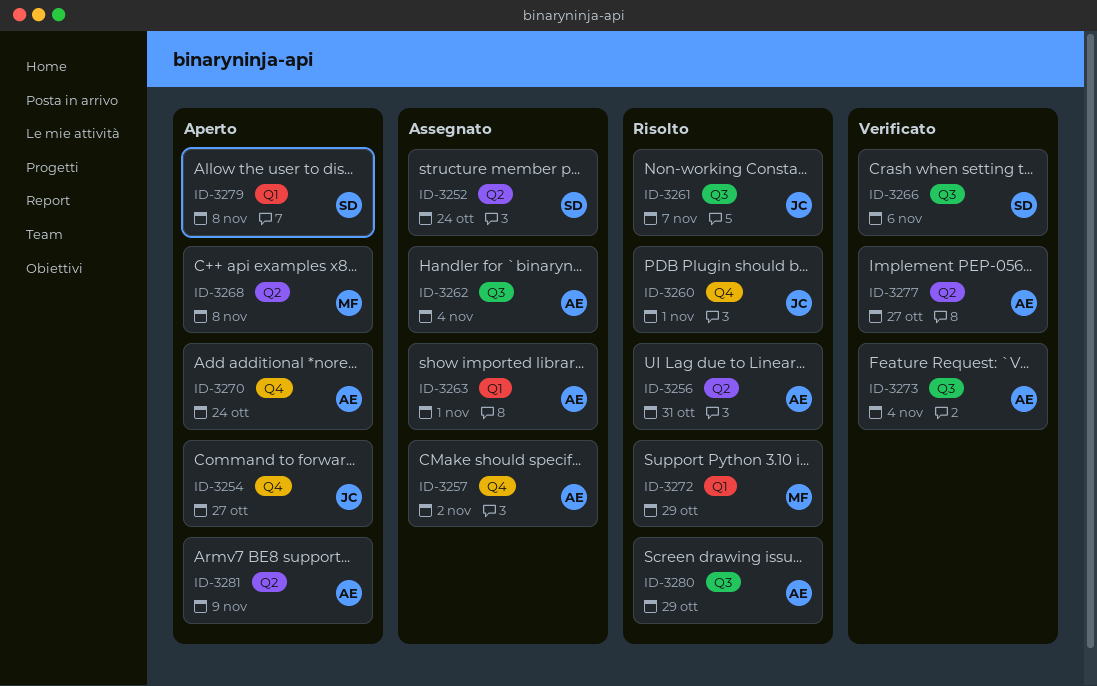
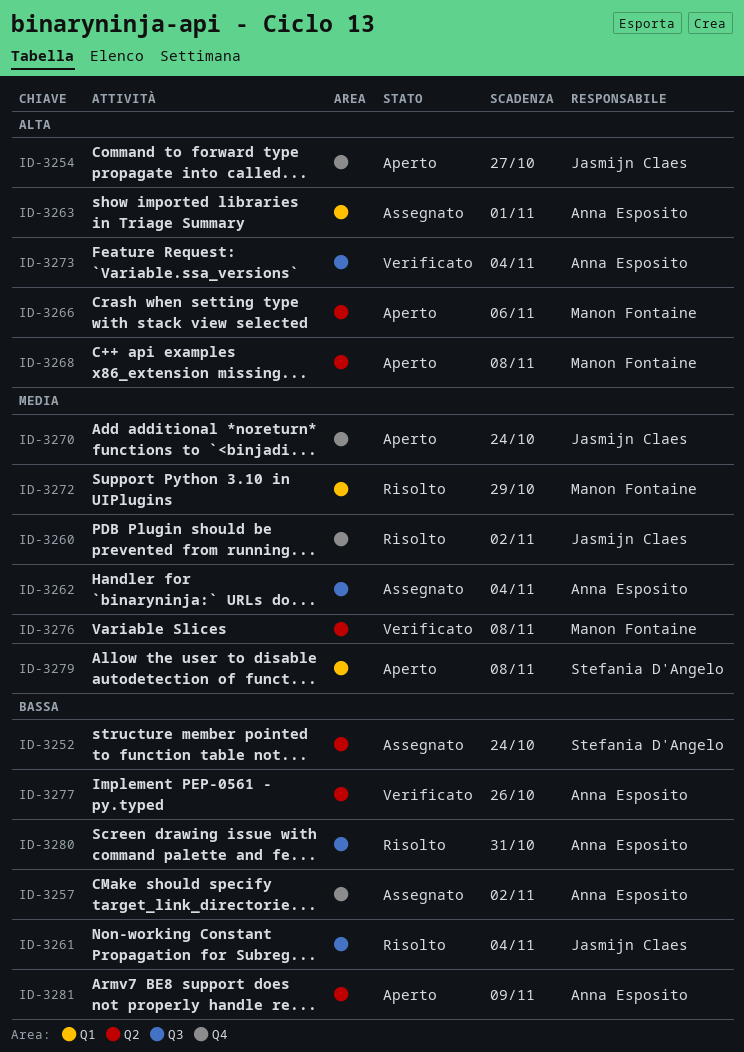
ID-3256: present -> none
ID-3260, due: Nov 1 -> Nov 2
ID-3261, due: Nov 7 -> Nov 4
ID-3266, status: Verificato -> Aperto
ID-3266, owner: Stefania D'Angelo -> Manon Fontaine
ID-3266, label: Q3 -> Q2
ID-3270, owner: Anna Esposito -> Jasmijn Claes
ID-3276: none -> present
ID-3277, due: Oct 27 -> Oct 26
ID-3280, due: Oct 29 -> Oct 31

